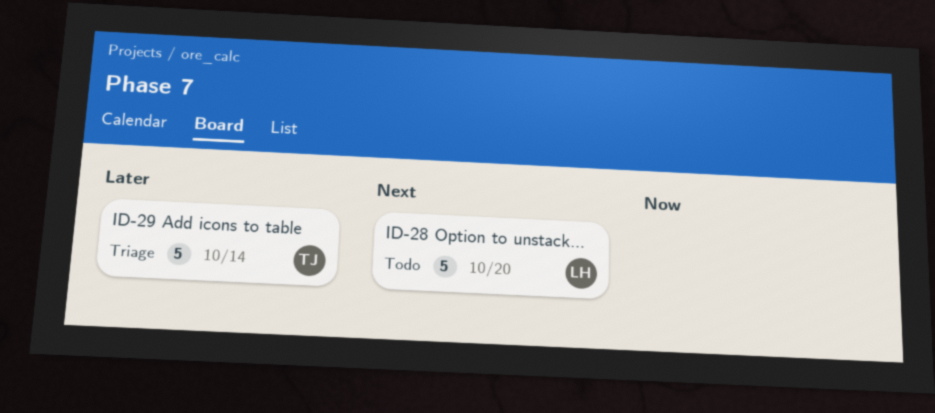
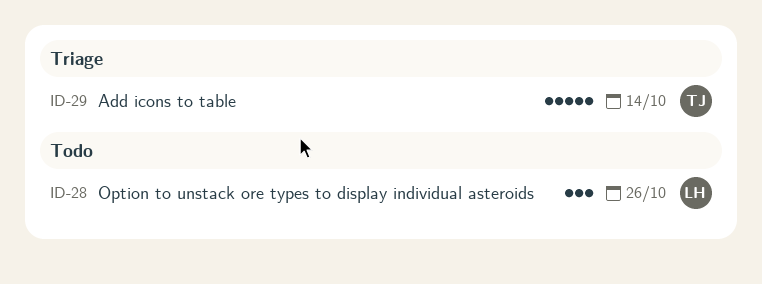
ID-28, estimate: 5 -> 3
ID-28, due: Oct 20 -> Oct 26

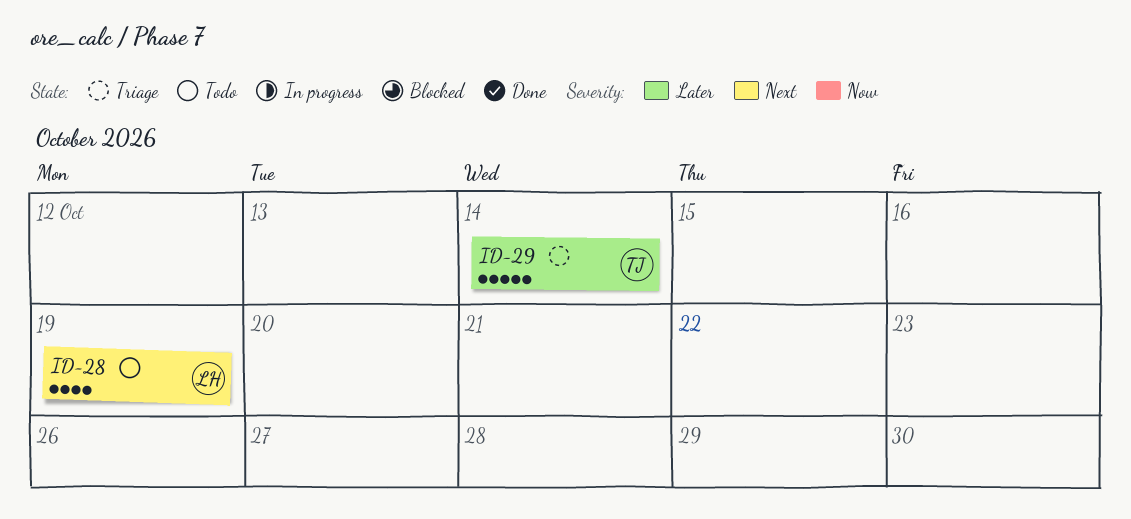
ID-28, estimate: 3 -> 4
ID-28, due: Oct 26 -> Oct 19

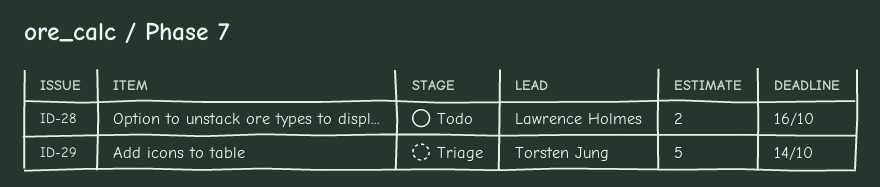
ID-28, estimate: 4 -> 2
ID-28, due: Oct 19 -> Oct 16

